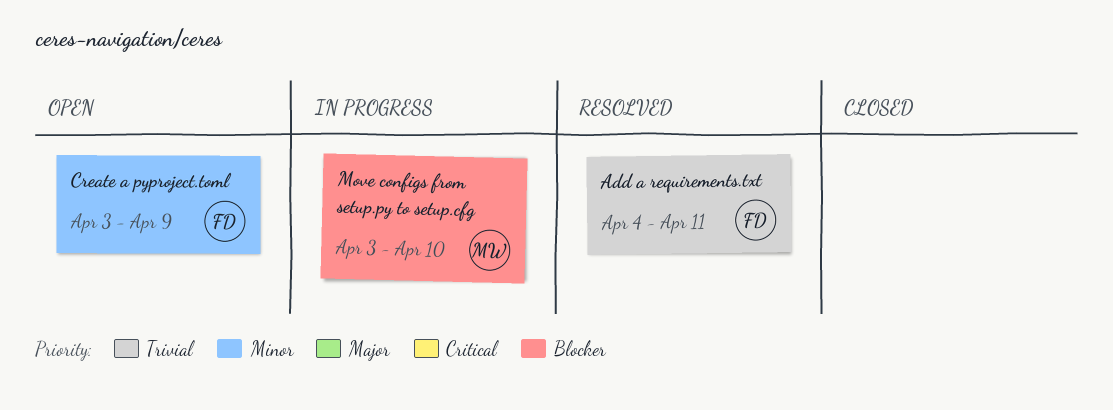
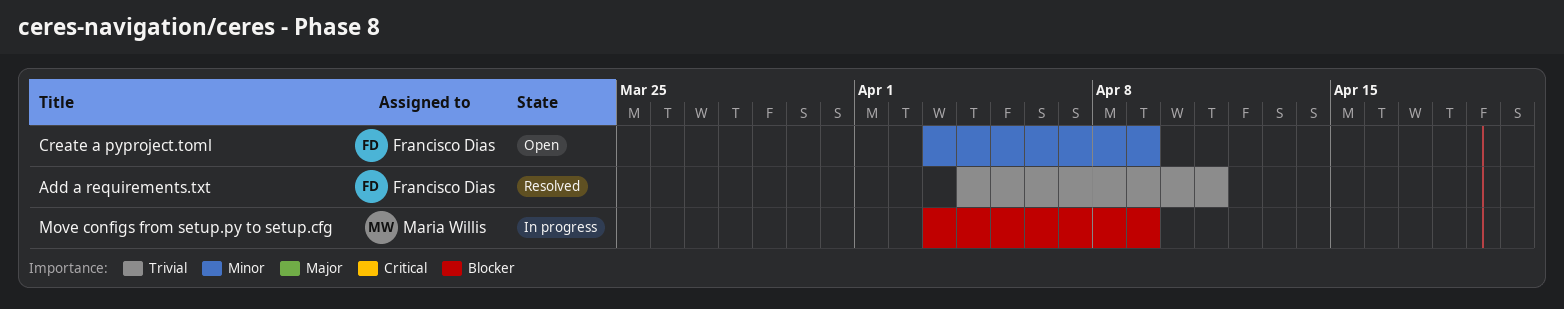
Move configs from setup.py to setup.cfg, due: Apr 10 -> Apr 9

